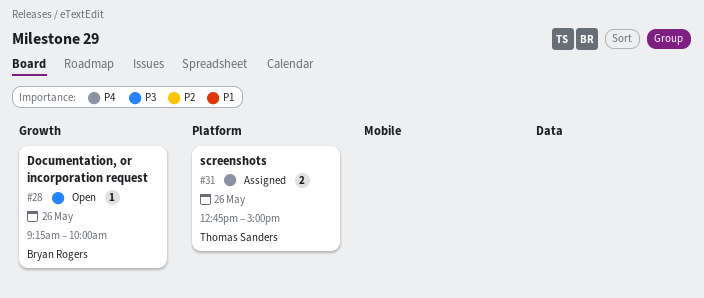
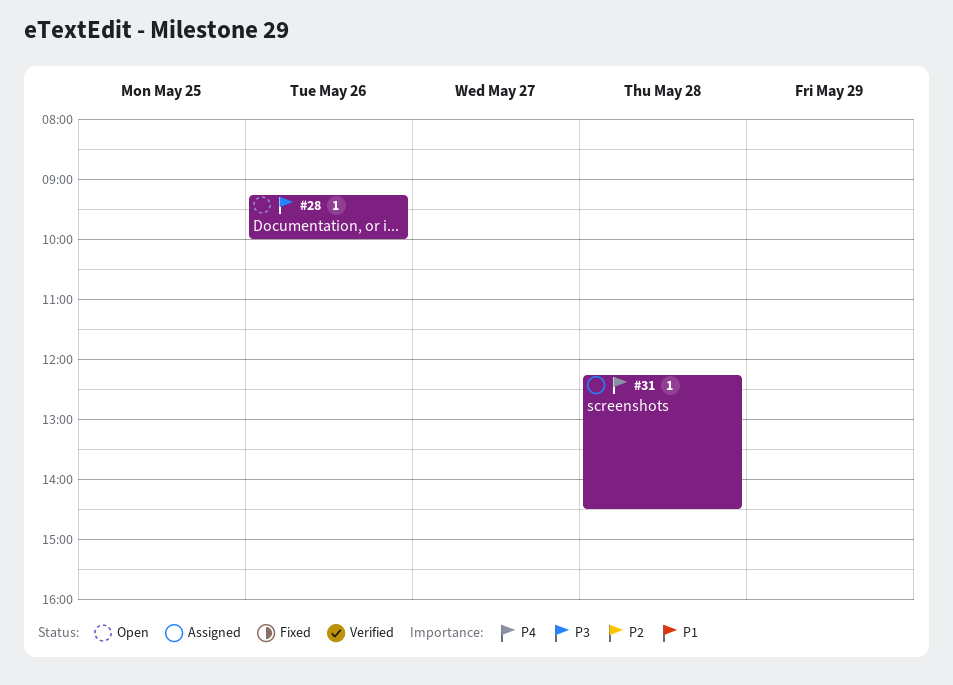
#31, estimate: 2 -> 1
#31, day: May 26 -> May 28
#31, begins: 12:45 -> 12:15
#31, ends: 15:00 -> 14:30

